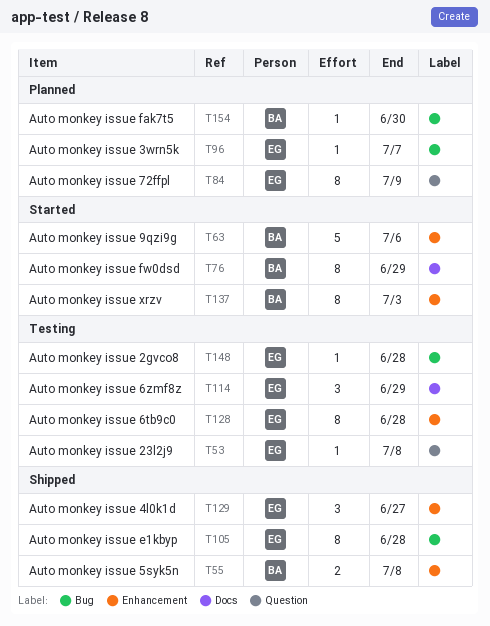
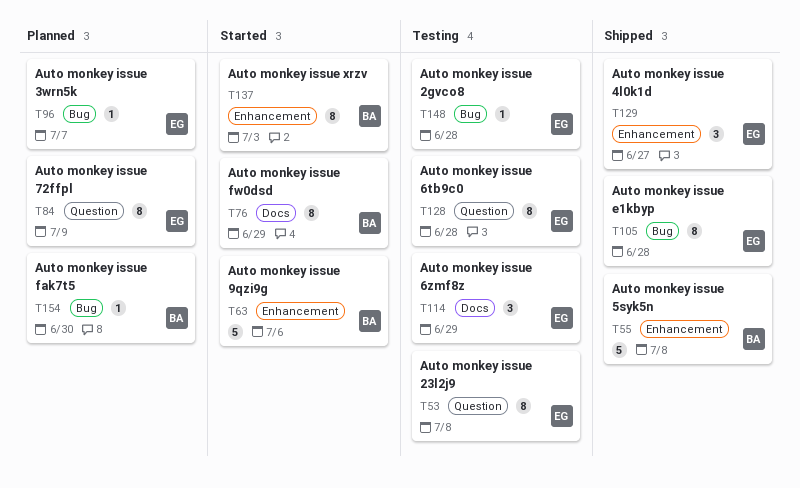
T53, estimate: 1 -> 8
T55, estimate: 2 -> 5
T128, label: Enhancement -> Question

